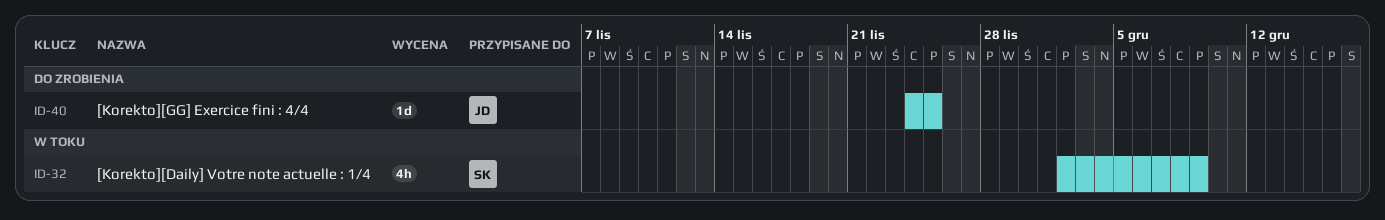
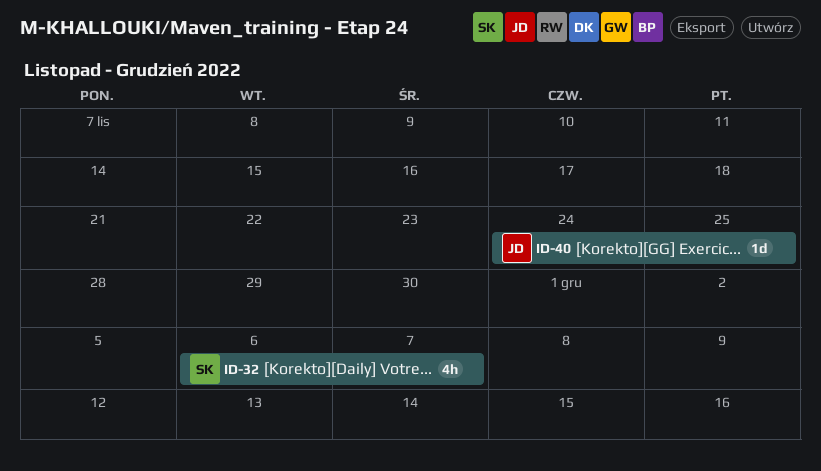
ID-32, start: Dec 2 -> Dec 6
ID-32, due: Dec 9 -> Dec 7

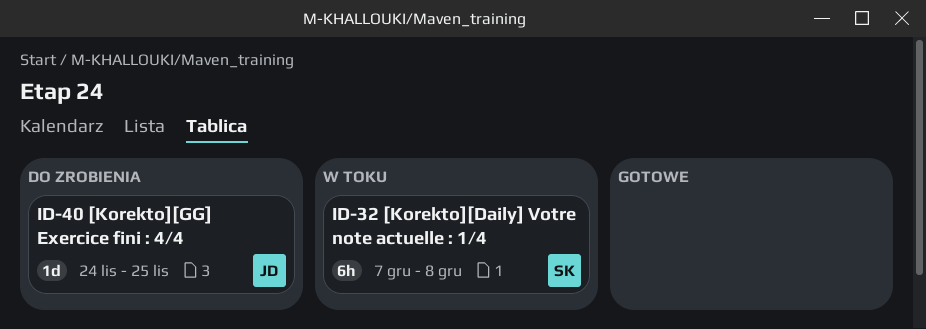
ID-32, estimate: 4h -> 6h
ID-32, start: Dec 6 -> Dec 7
ID-32, due: Dec 7 -> Dec 8

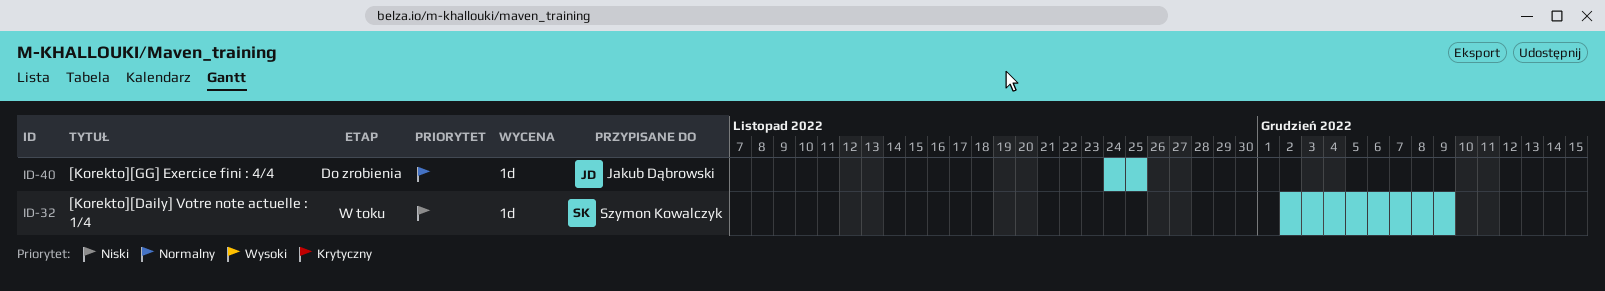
ID-32, estimate: 6h -> 1d
ID-32, start: Dec 7 -> Dec 2
ID-32, due: Dec 8 -> Dec 9

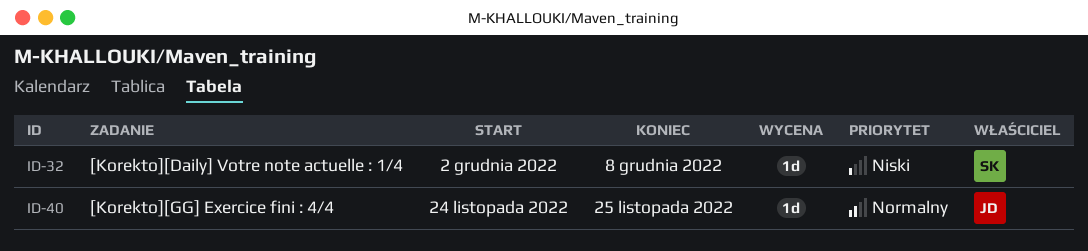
ID-32, due: Dec 9 -> Dec 8

